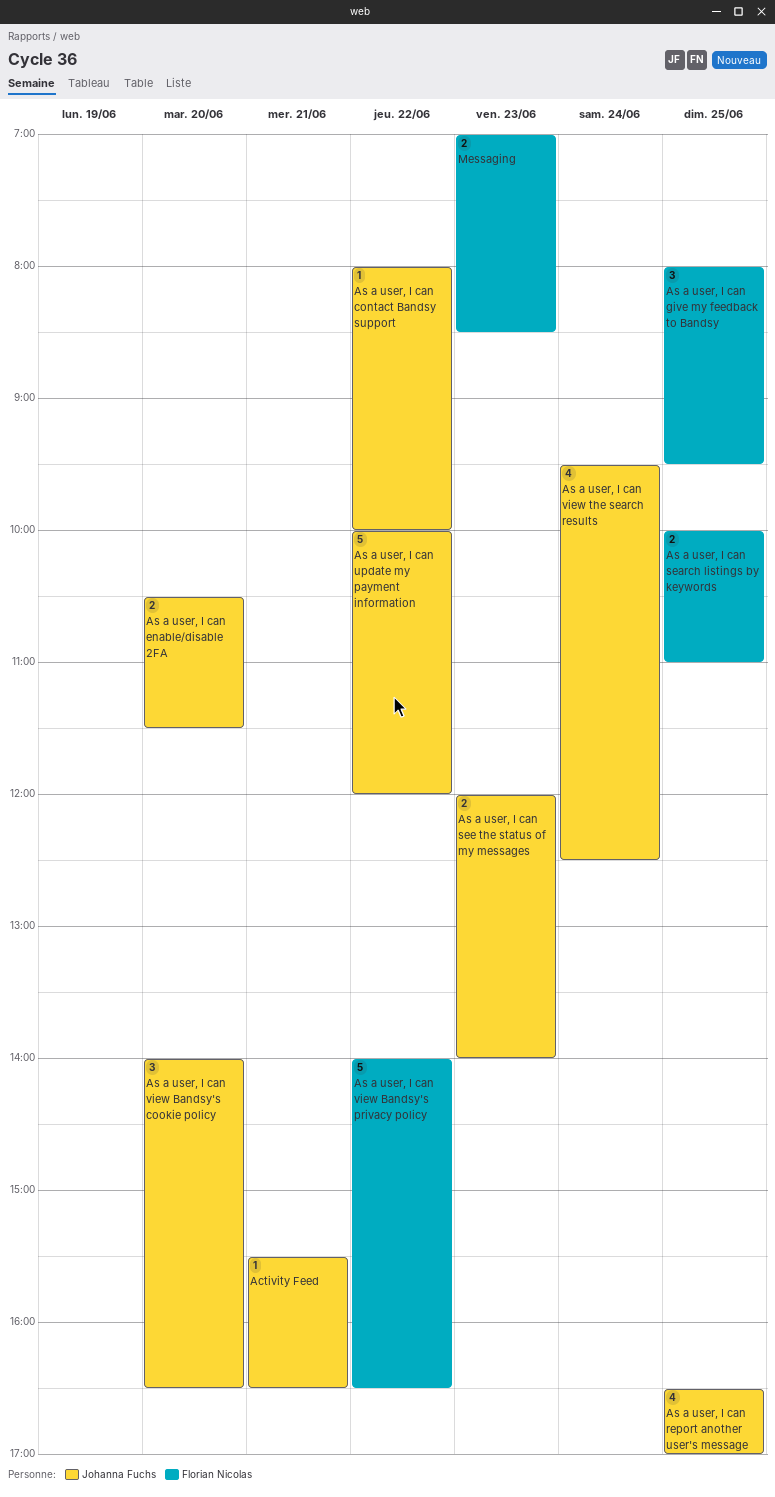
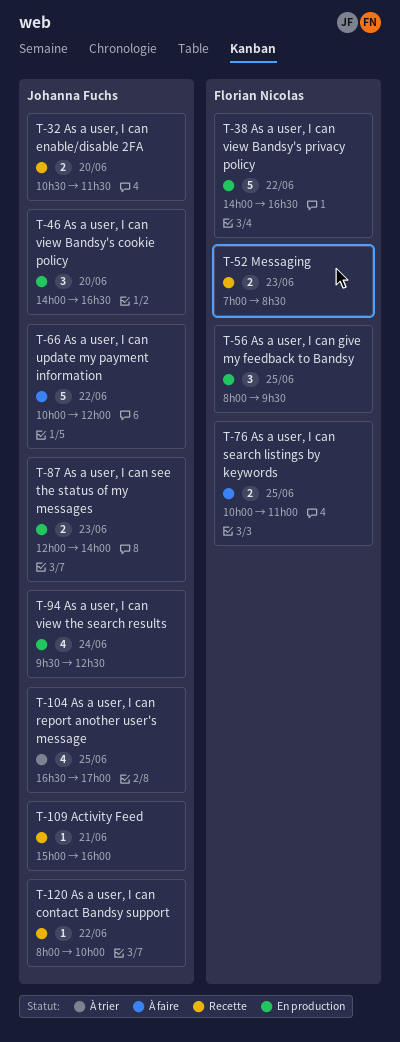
Activity Feed, begins: 15:30 -> 15:00
Activity Feed, ends: 16:30 -> 16:00

